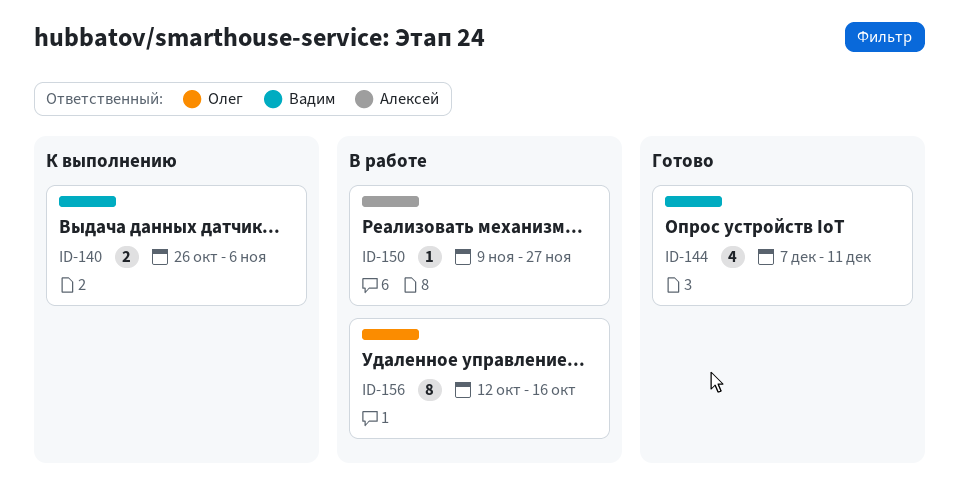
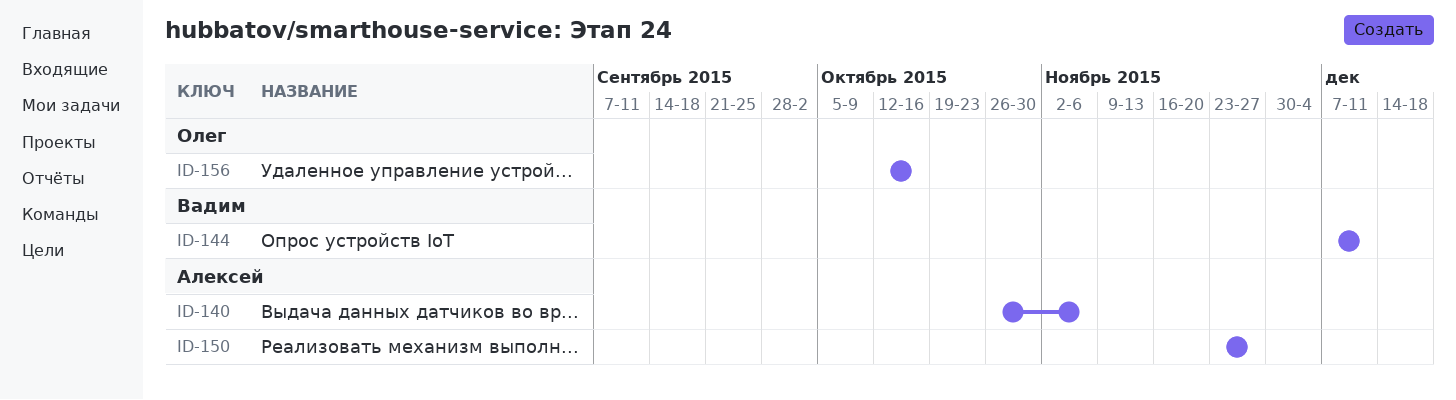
ID-140, owner: Вадим -> Алексей
ID-150, start: Nov 9 -> Nov 23

